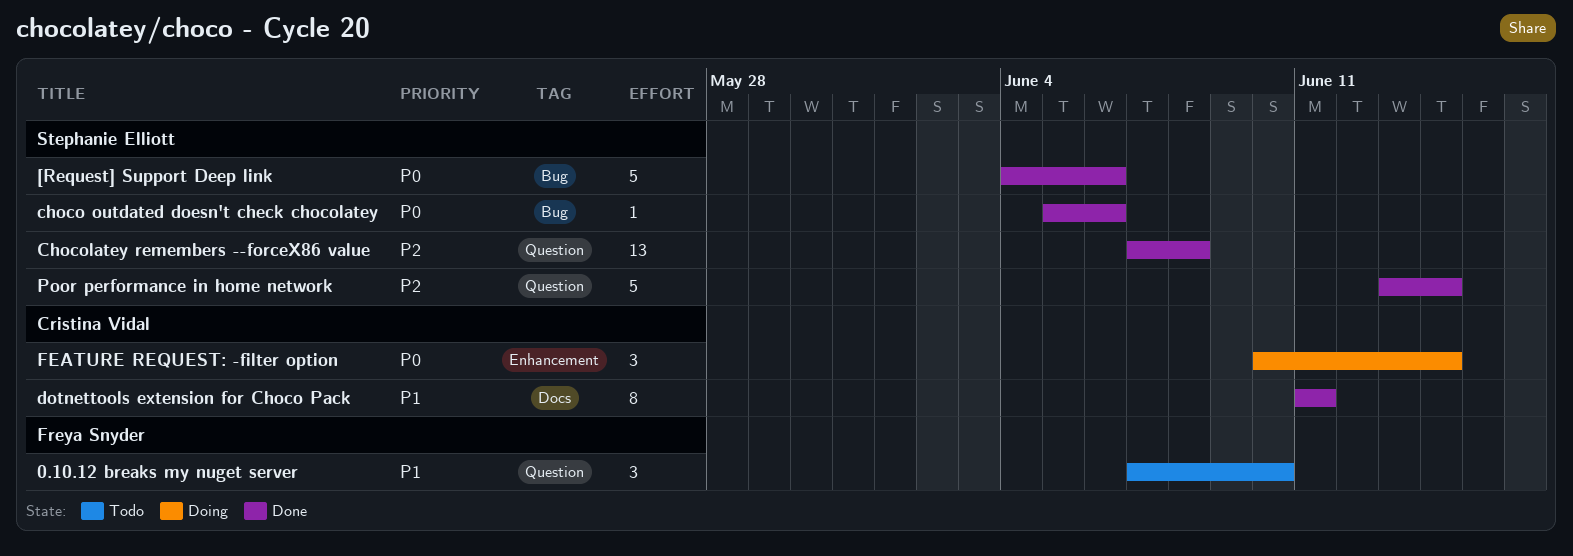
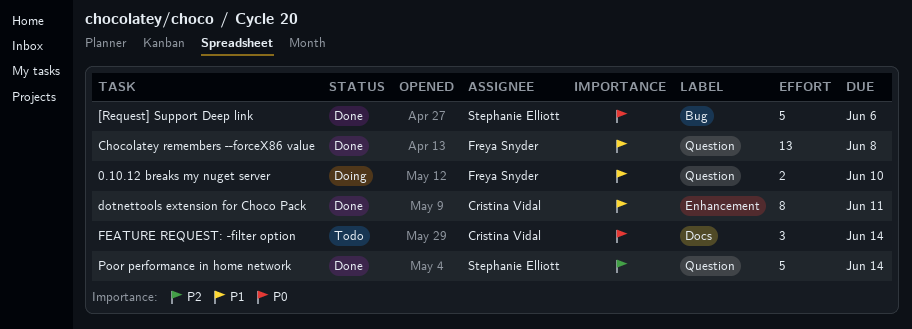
0.10.12 breaks my nuget server, status: Todo -> Doing
0.10.12 breaks my nuget server, estimate: 3 -> 2
choco outdated doesn't check chocolatey: present -> none
Chocolatey remembers --forceX86 value, owner: Stephanie Elliott -> Freya Snyder
Chocolatey remembers --forceX86 value, priority: P2 -> P1
dotnettools extension for Choco Pack, label: Docs -> Enhancement
FEATURE REQUEST: -filter option, status: Doing -> Todo
FEATURE REQUEST: -filter option, label: Enhancement -> Docs

